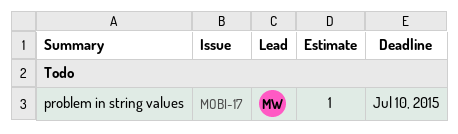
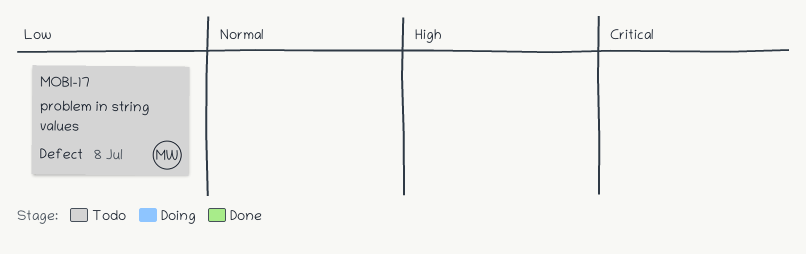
MOBI-17, due: Jul 10 -> Jul 8

